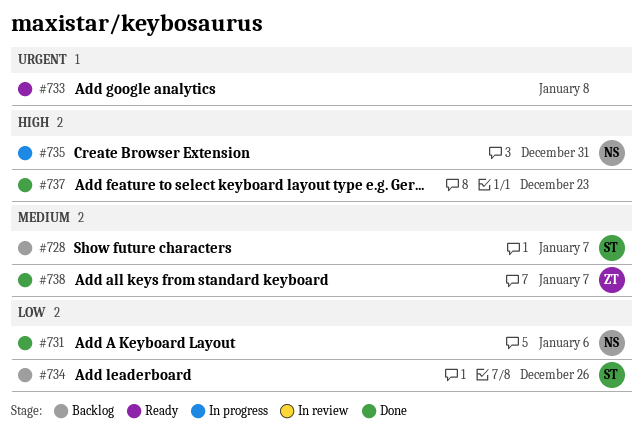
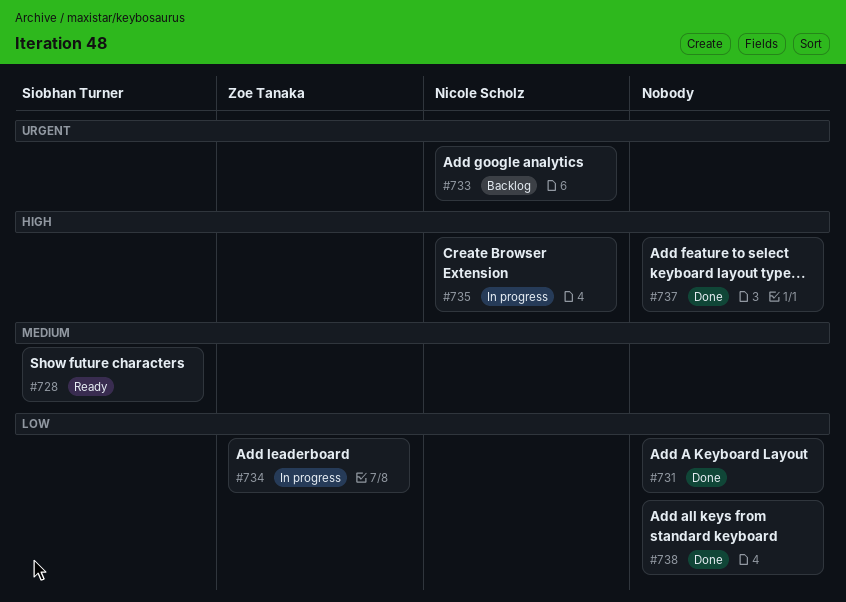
#728, status: Backlog -> Ready
#731, owner: Nicole Scholz -> none
#733, status: Ready -> Backlog
#733, owner: none -> Nicole Scholz
#734, status: Backlog -> In progress
#734, owner: Siobhan Turner -> Zoe Tanaka
#738, owner: Zoe Tanaka -> none
#738, priority: Medium -> Low

